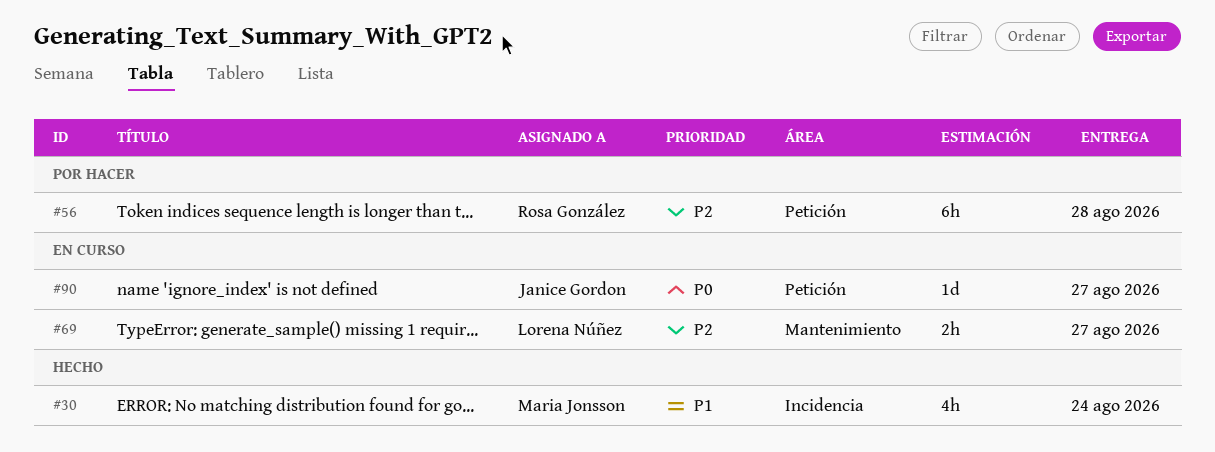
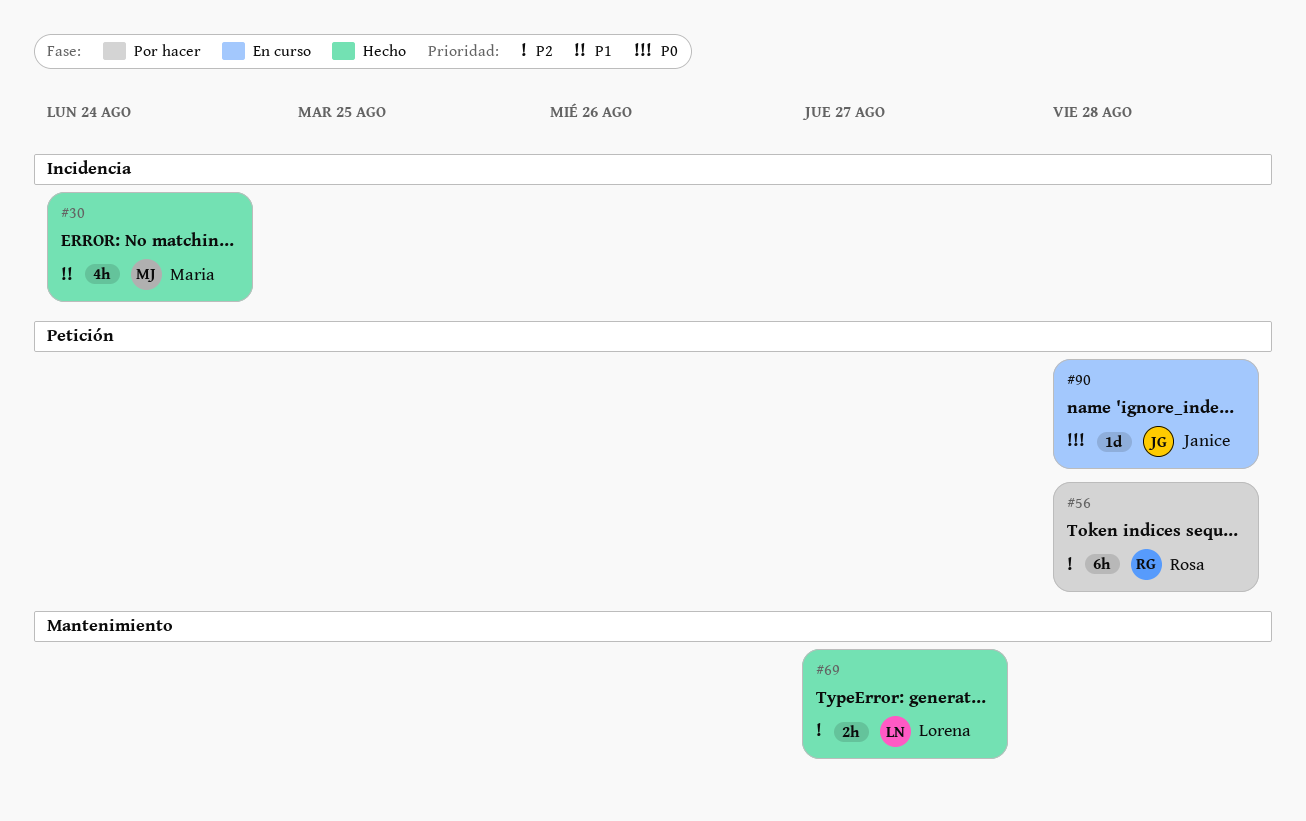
#69, status: En curso -> Hecho
#90, due: Aug 27 -> Aug 28

